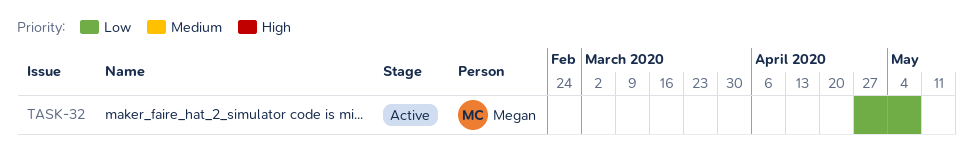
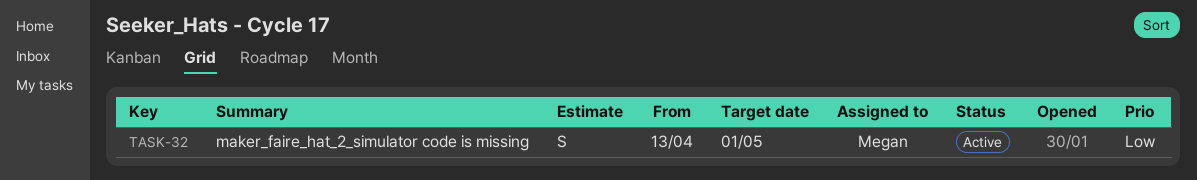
TASK-32, start: Apr 27 -> Apr 13
TASK-32, due: May 8 -> May 1

